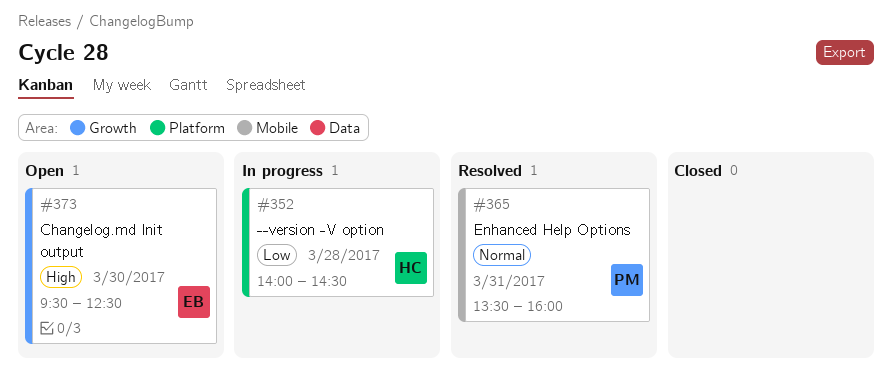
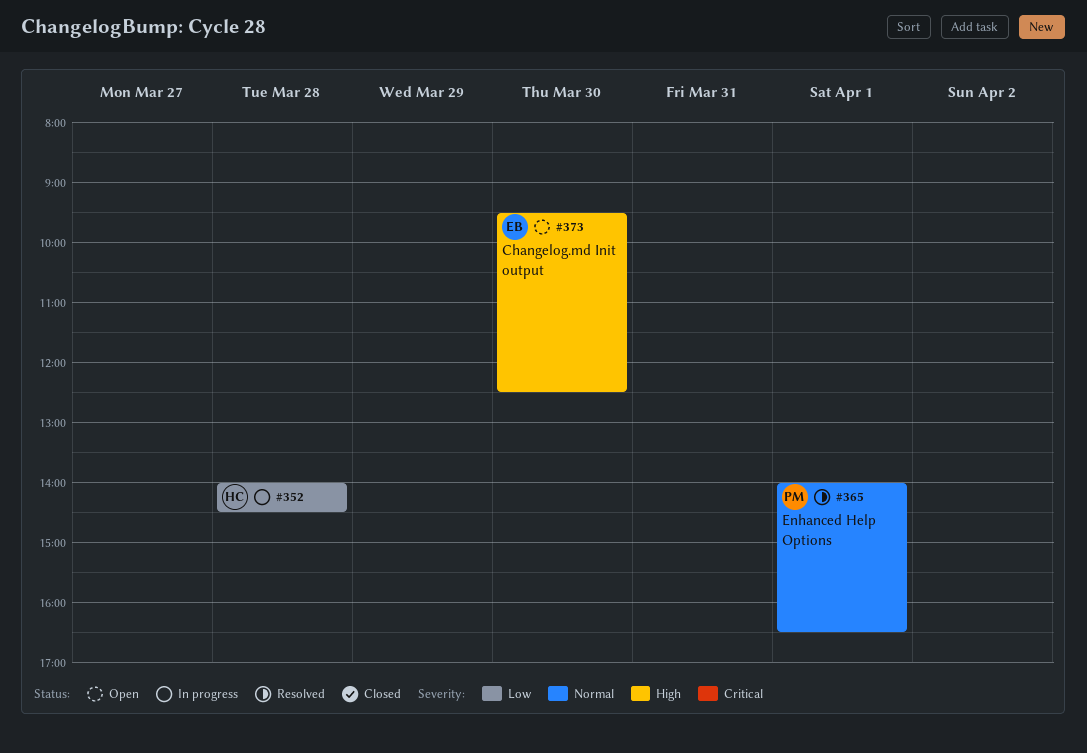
#365, day: Mar 31 -> Apr 1
#365, begins: 13:30 -> 14:00
#365, ends: 16:00 -> 16:30

